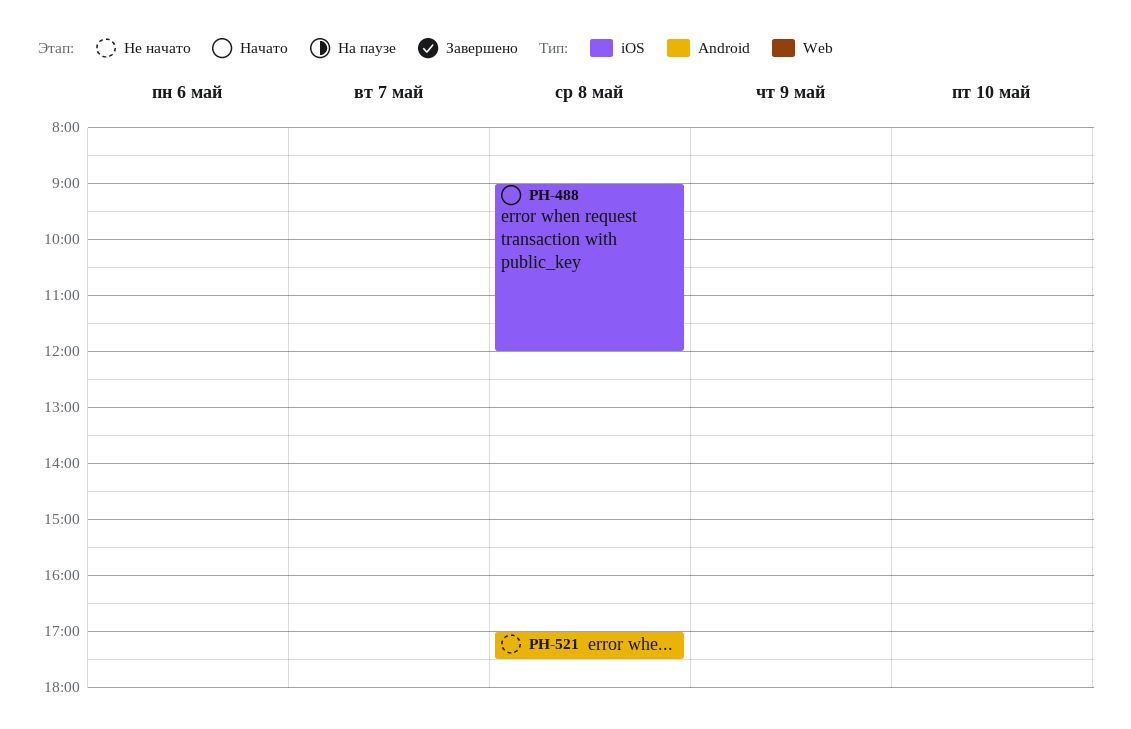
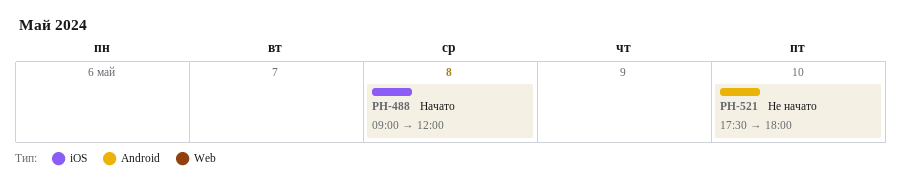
PH-521, day: May 8 -> May 10
PH-521, begins: 17:00 -> 17:30
PH-521, ends: 17:30 -> 18:00

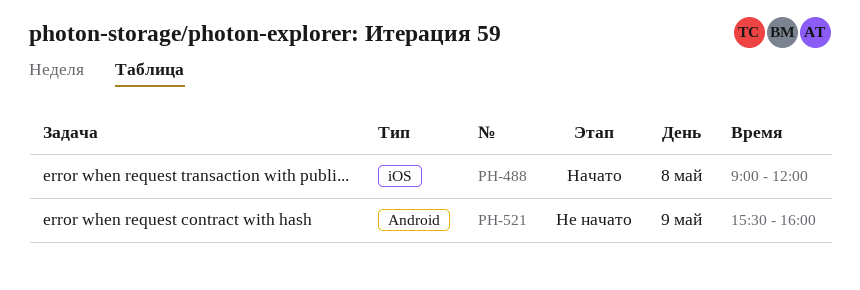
PH-521, day: May 10 -> May 9
PH-521, begins: 17:30 -> 15:30
PH-521, ends: 18:00 -> 16:00

